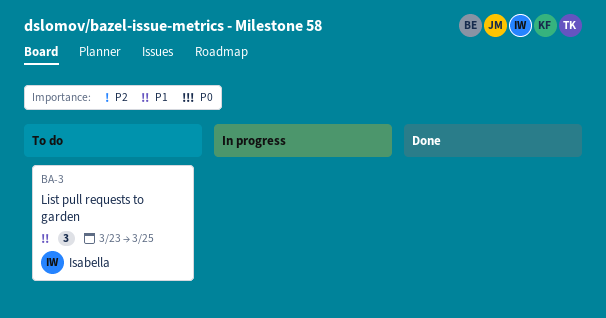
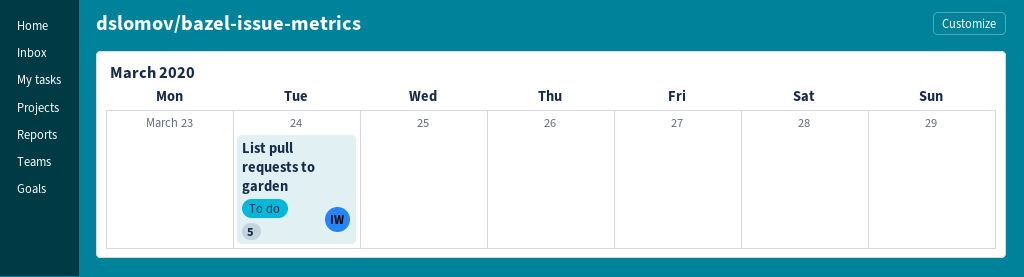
List pull requests to garden, estimate: 3 -> 5
List pull requests to garden, due: Mar 25 -> Mar 24

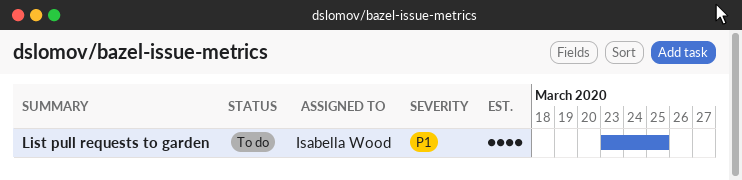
List pull requests to garden, estimate: 5 -> 4
List pull requests to garden, due: Mar 24 -> Mar 25

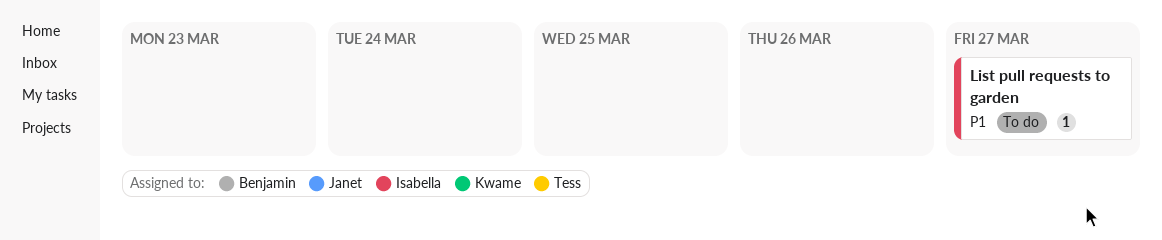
List pull requests to garden, estimate: 4 -> 1
List pull requests to garden, due: Mar 25 -> Mar 27

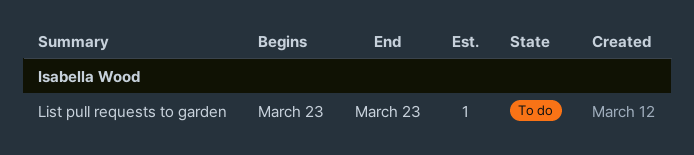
List pull requests to garden, due: Mar 27 -> Mar 23

